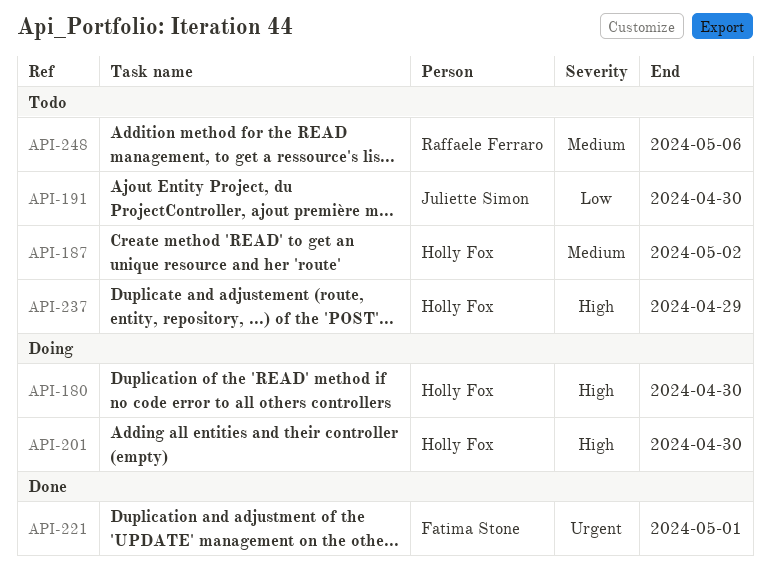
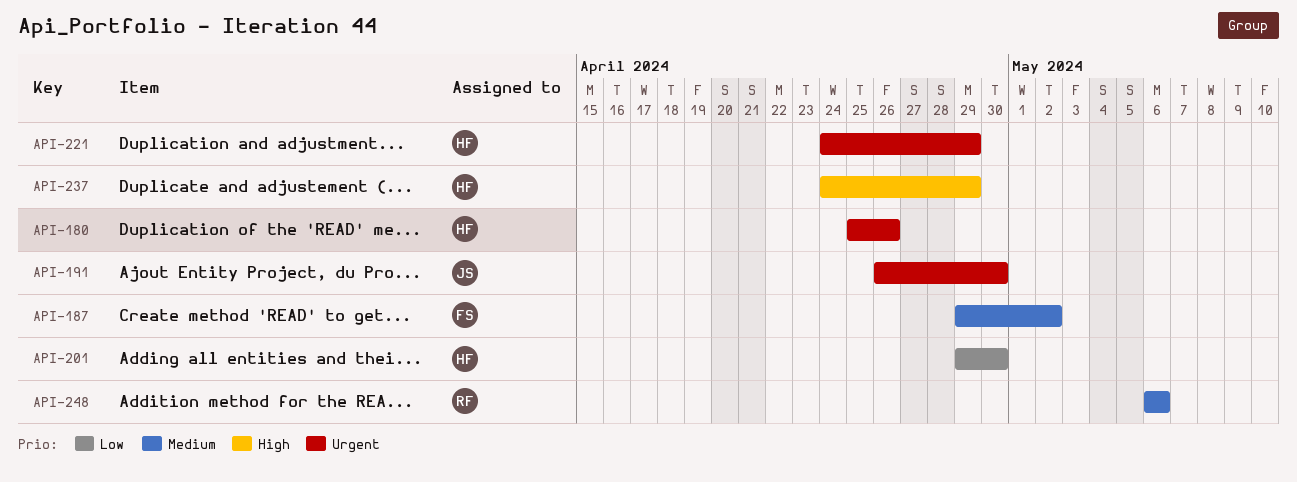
API-180, priority: High -> Urgent
API-180, due: Apr 30 -> Apr 26
API-187, owner: Holly Fox -> Fatima Stone
API-191, priority: Low -> Urgent
API-201, priority: High -> Low
API-221, owner: Fatima Stone -> Holly Fox
API-221, due: May 1 -> Apr 29

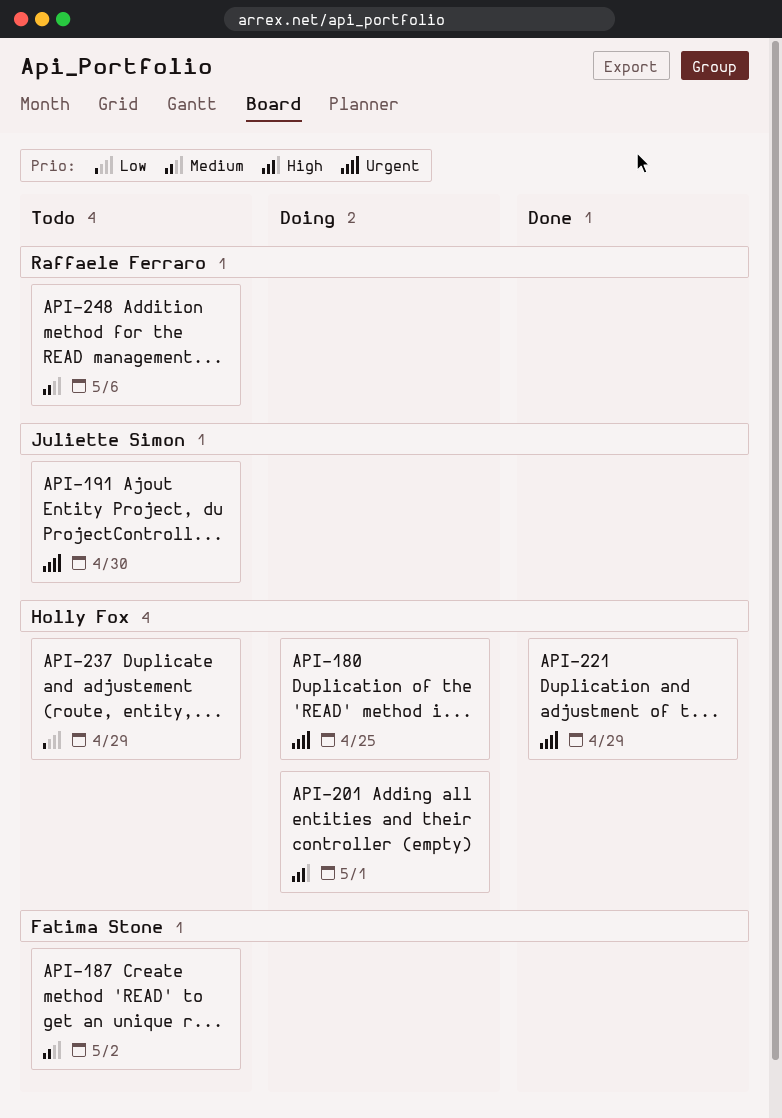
API-180, due: Apr 26 -> Apr 25
API-201, priority: Low -> High
API-201, due: Apr 30 -> May 1
API-237, priority: High -> Low

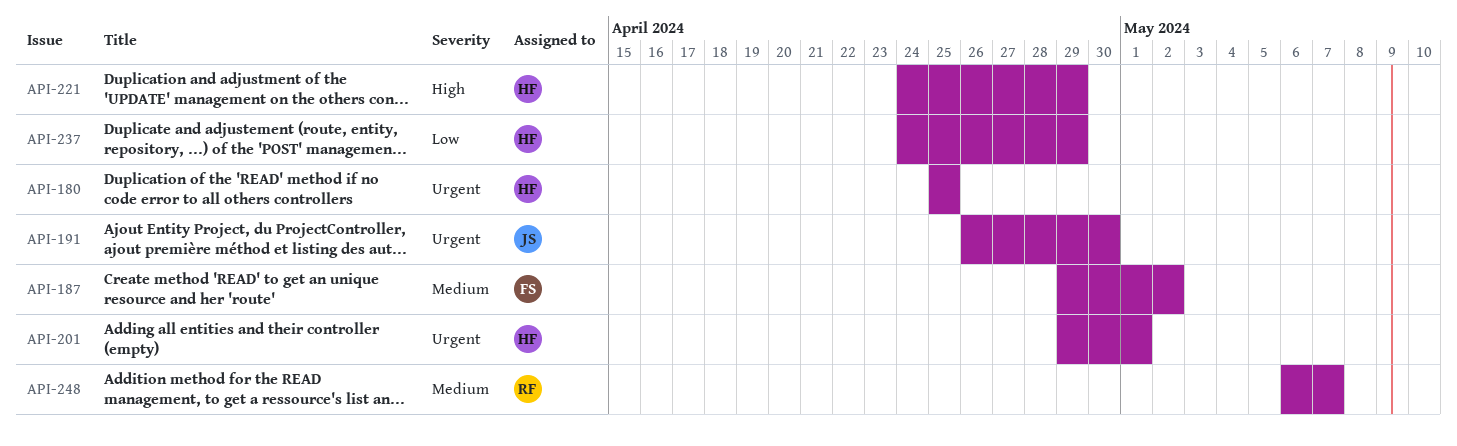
API-201, priority: High -> Urgent
API-221, priority: Urgent -> High
API-248, due: May 6 -> May 7

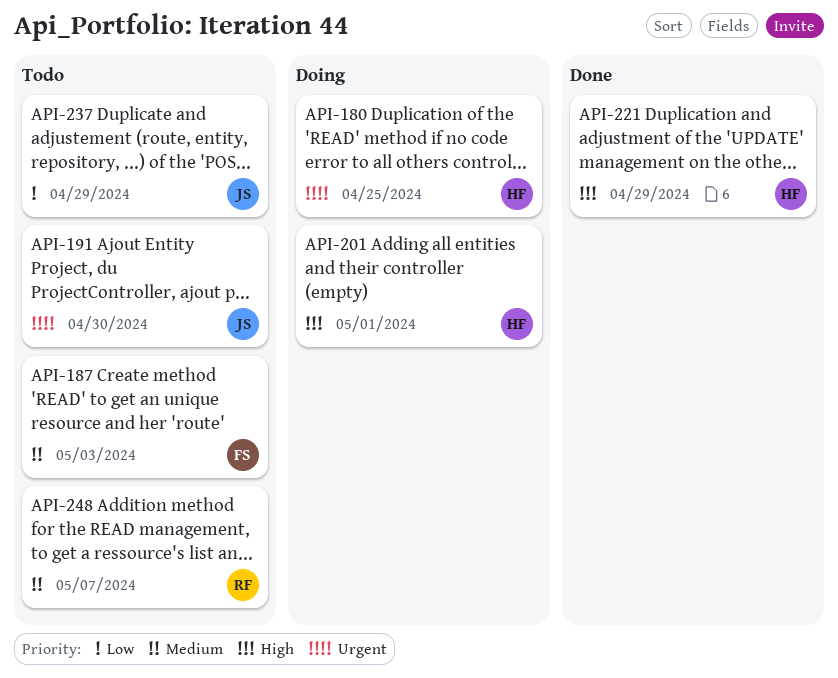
API-187, due: May 2 -> May 3
API-201, priority: Urgent -> High
API-237, owner: HF -> JS

